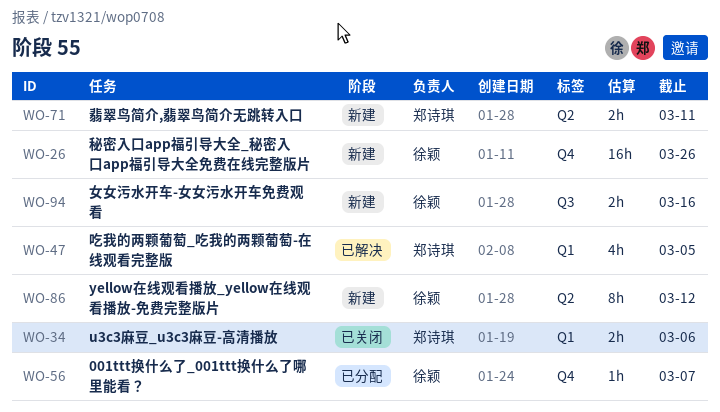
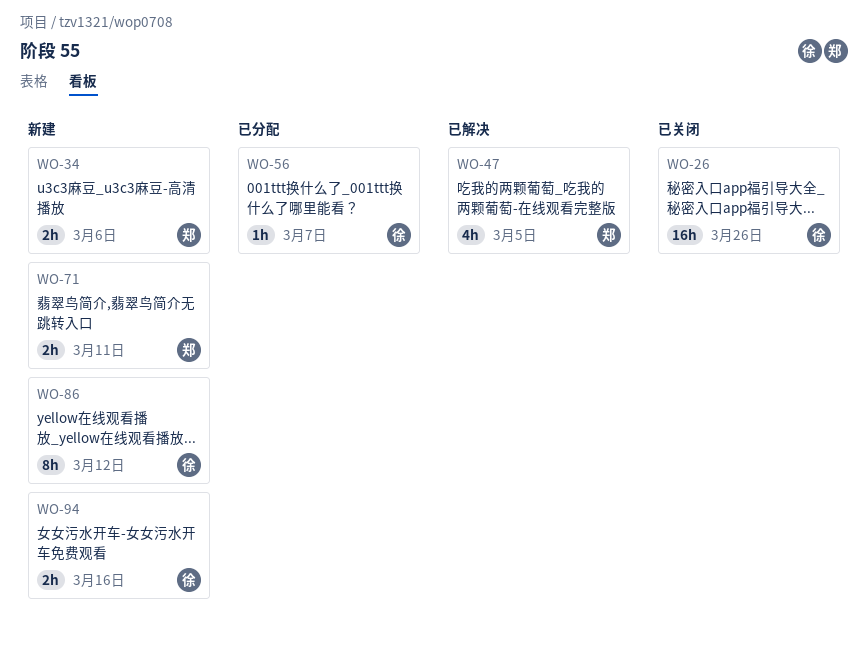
WO-26, status: 新建 -> 已关闭
WO-34, status: 已关闭 -> 新建

